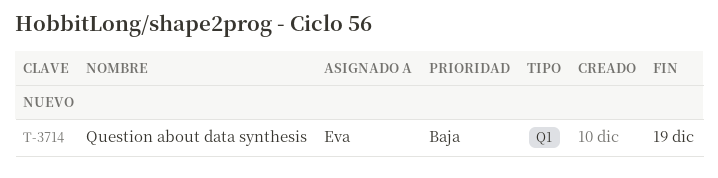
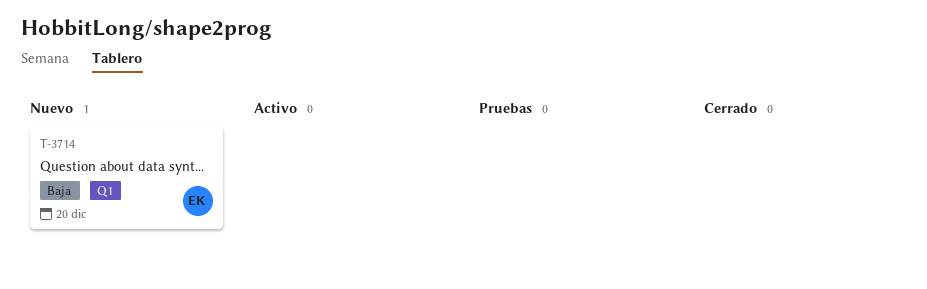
T-3714, due: Dec 19 -> Dec 20

